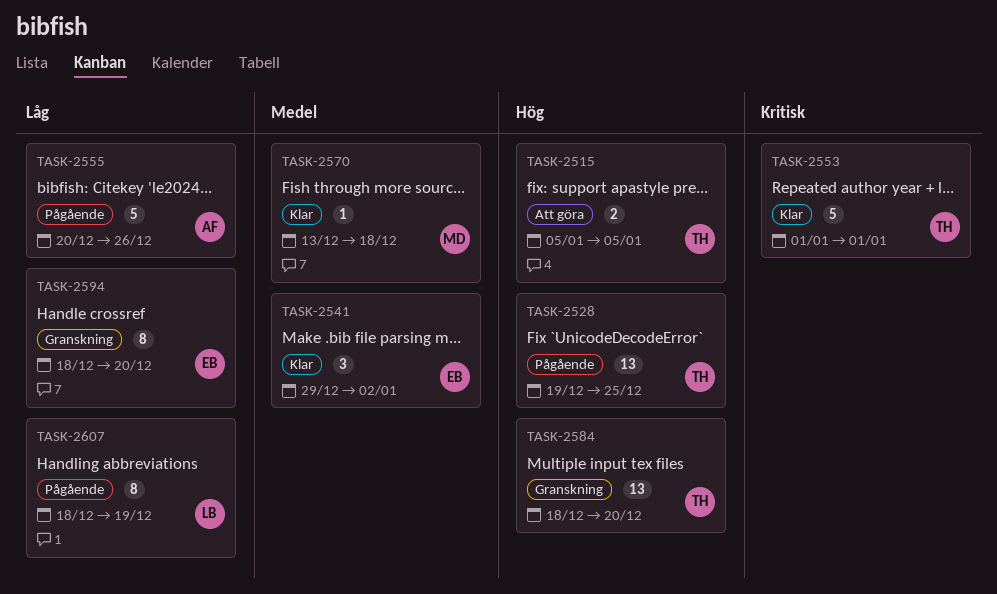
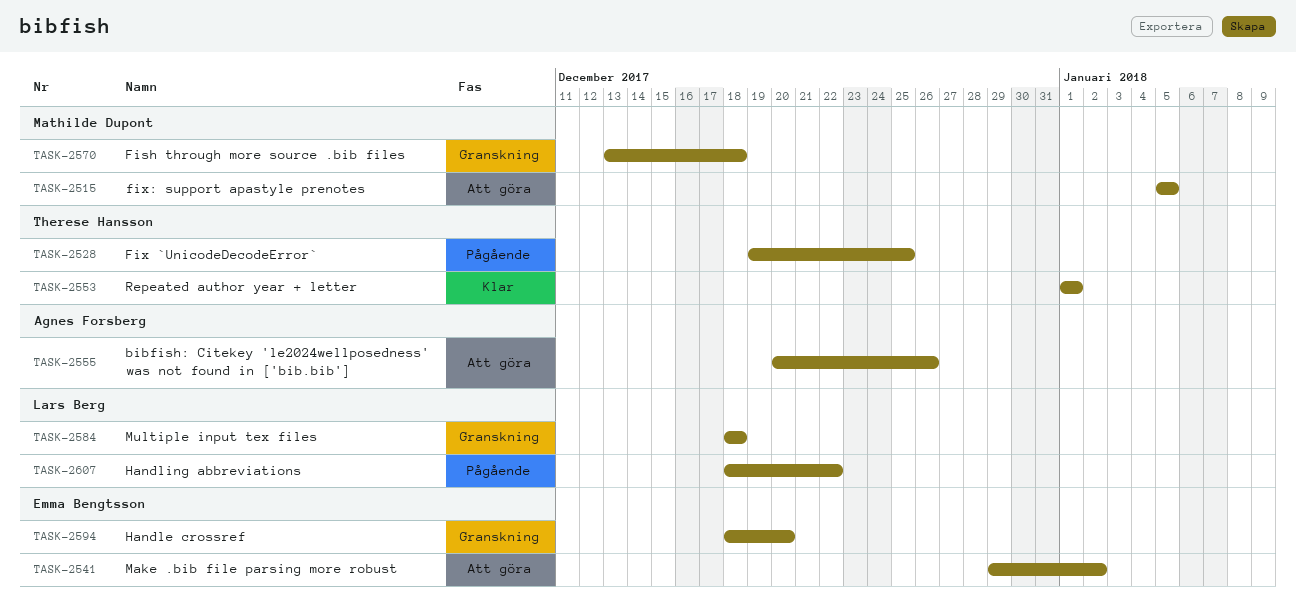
TASK-2515, owner: Therese Hansson -> Mathilde Dupont
TASK-2541, status: Klar -> Att göra
TASK-2555, status: Pågående -> Att göra
TASK-2570, status: Klar -> Granskning
TASK-2584, owner: Therese Hansson -> Lars Berg
TASK-2584, due: Dec 20 -> Dec 18
TASK-2607, due: Dec 19 -> Dec 22

